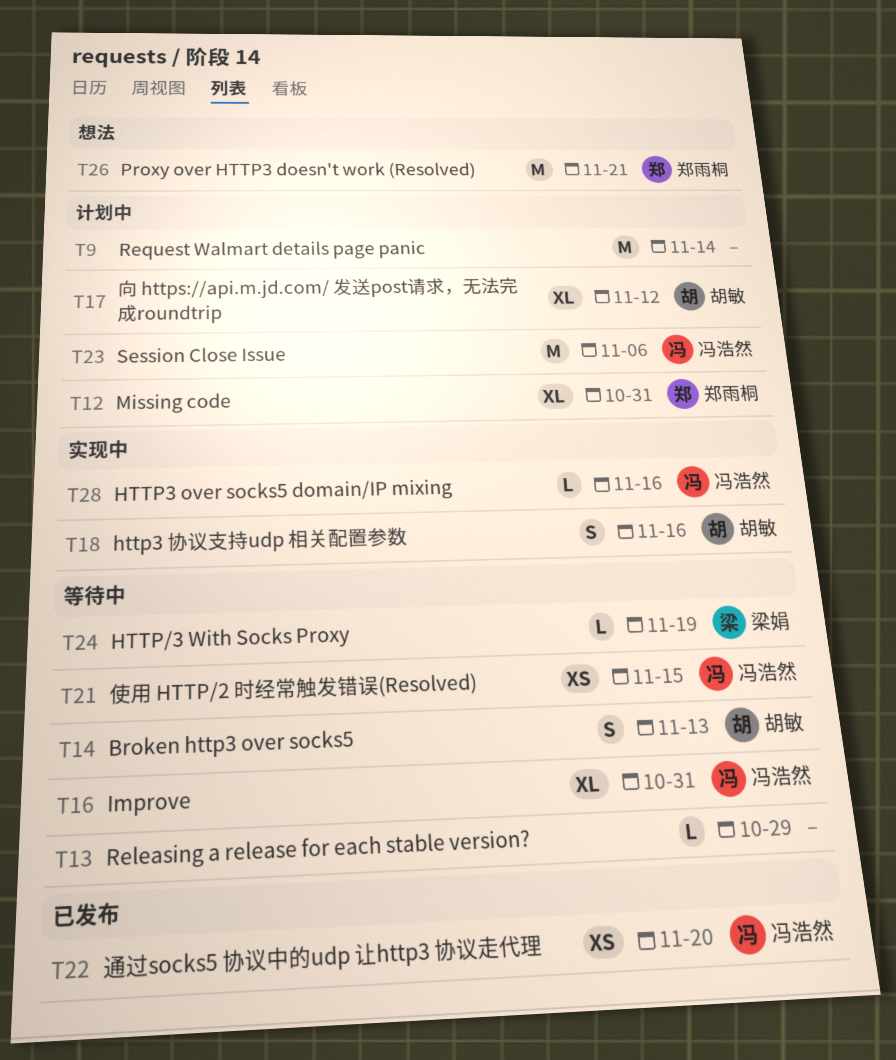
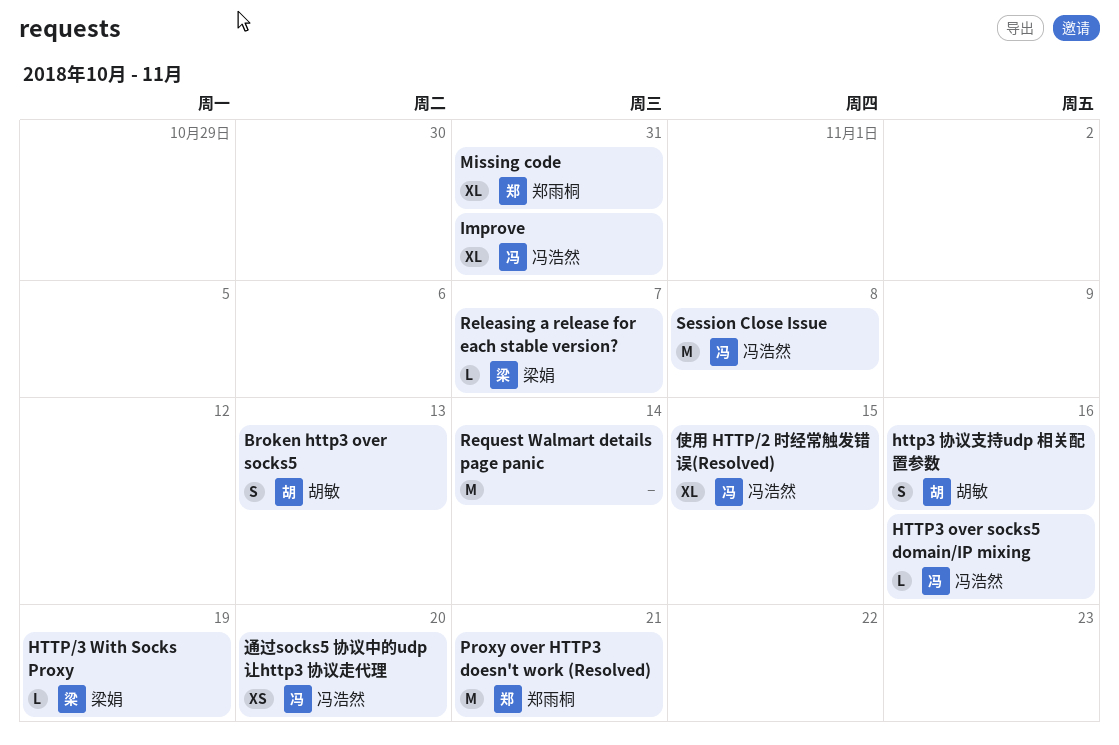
Releasing a release for each stable version?, owner: none -> 梁娟
Releasing a release for each stable version?, due: Oct 29 -> Nov 7
Session Close Issue, due: Nov 6 -> Nov 8
使用 HTTP/2 时经常触发错误(Resolved), estimate: XS -> XL
向 https://api.m.jd.com/ 发送post请求，无法完成roundtrip: present -> none

